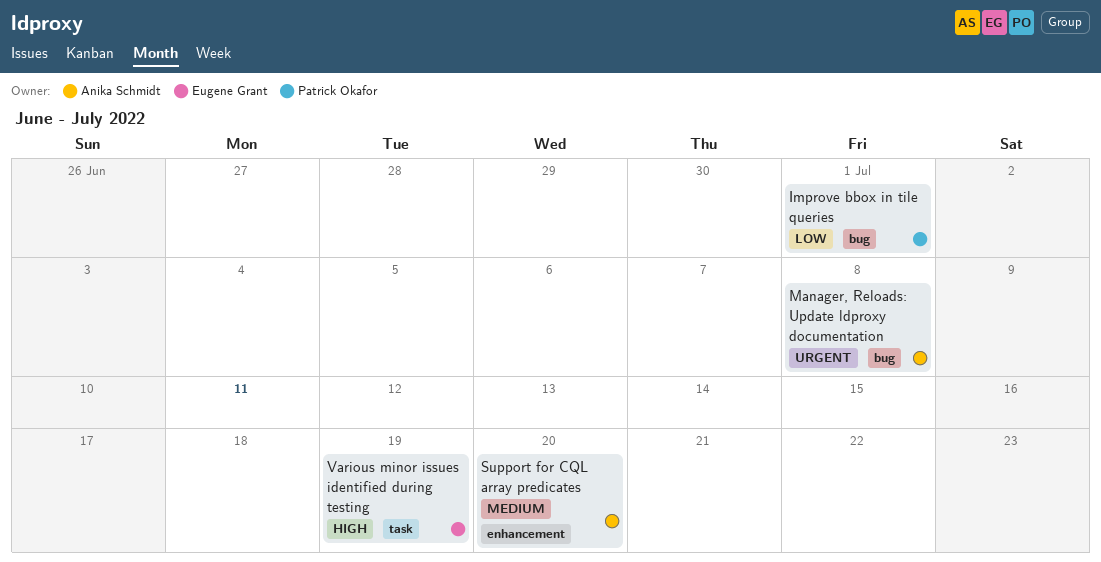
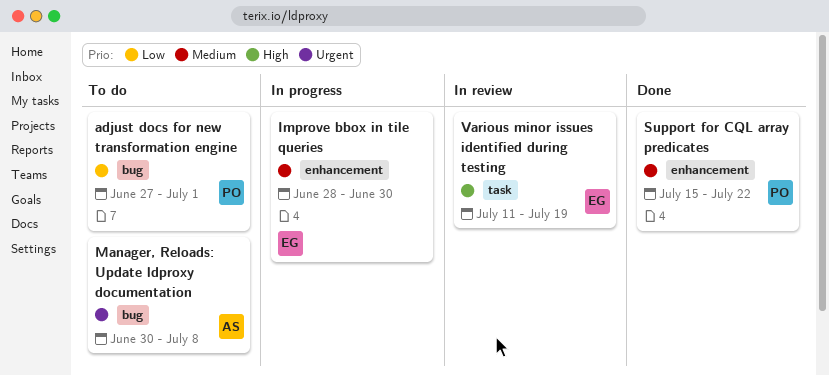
adjust docs for new transformation engine: none -> present
Improve bbox in tile queries, owner: Patrick Okafor -> Eugene Grant
Improve bbox in tile queries, priority: Low -> Medium
Improve bbox in tile queries, label: bug -> enhancement
Improve bbox in tile queries, due: Jul 1 -> Jun 30
Support for CQL array predicates, owner: Anika Schmidt -> Patrick Okafor
Support for CQL array predicates, due: Jul 20 -> Jul 22

